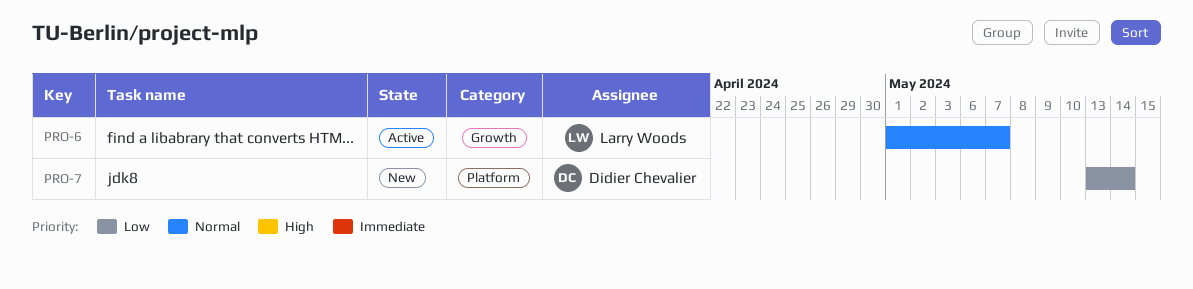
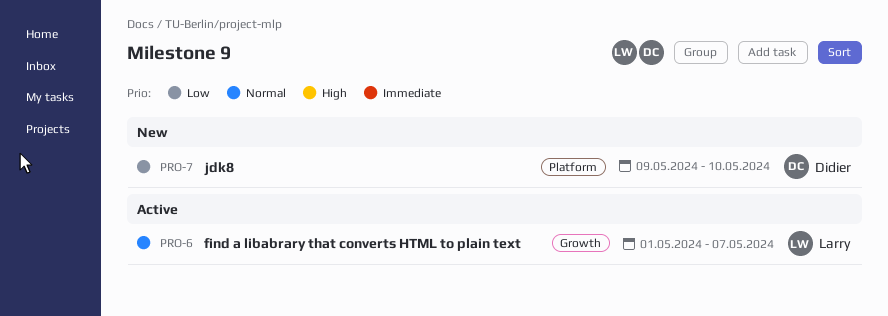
PRO-7, start: May 13 -> May 9
PRO-7, due: May 14 -> May 10

